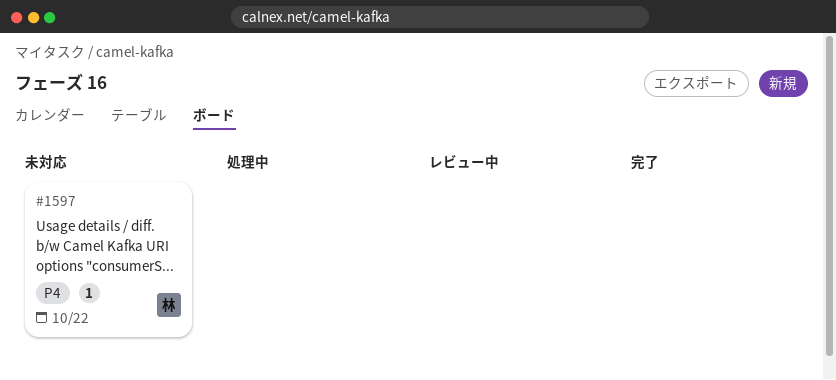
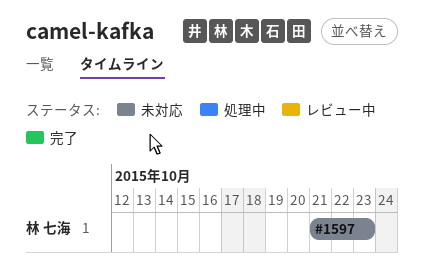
#1597, due: Oct 22 -> Oct 23

